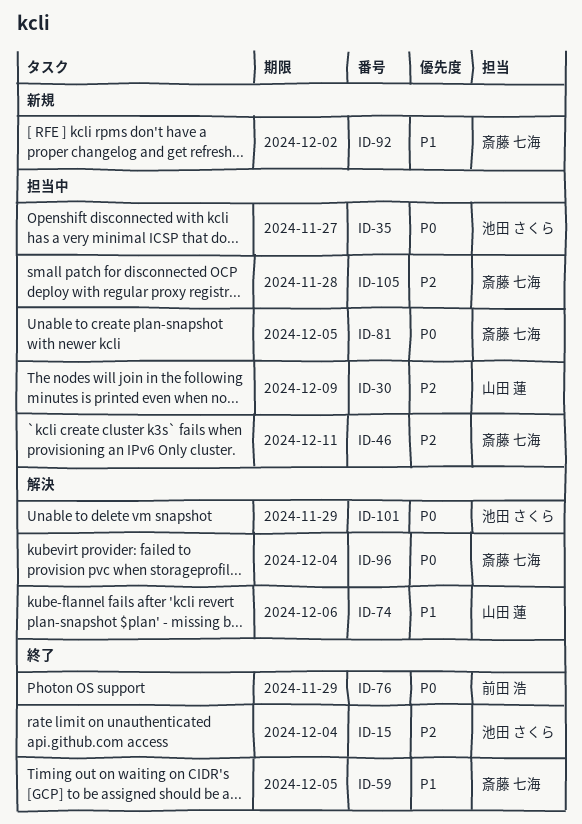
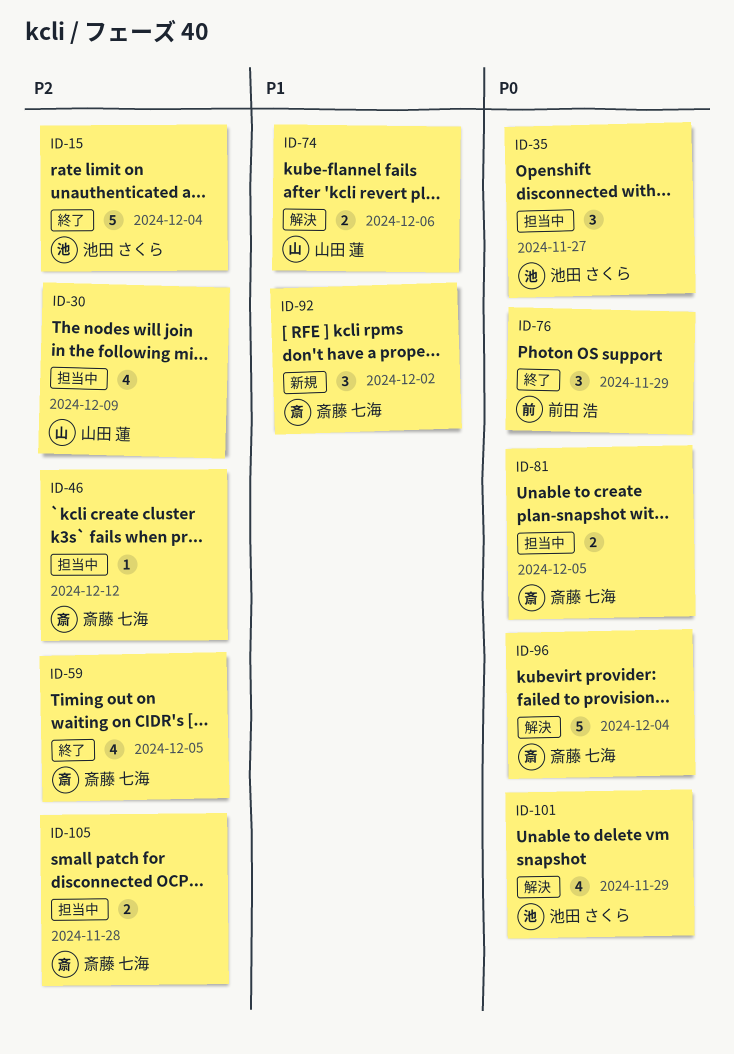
ID-46, due: Dec 11 -> Dec 12
ID-59, priority: P1 -> P2

